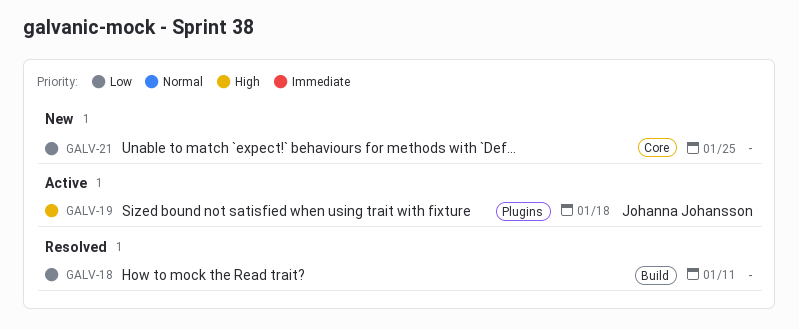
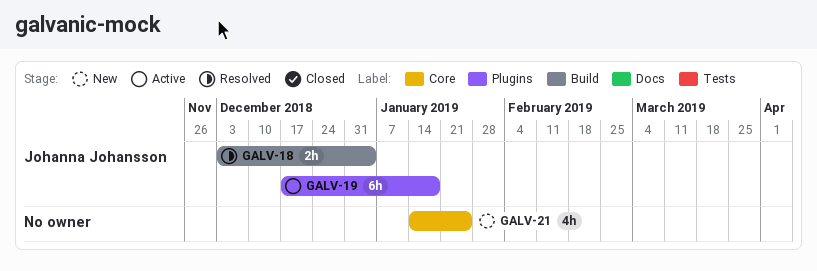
GALV-18, owner: none -> Johanna Johansson
GALV-18, due: Jan 11 -> Jan 4

